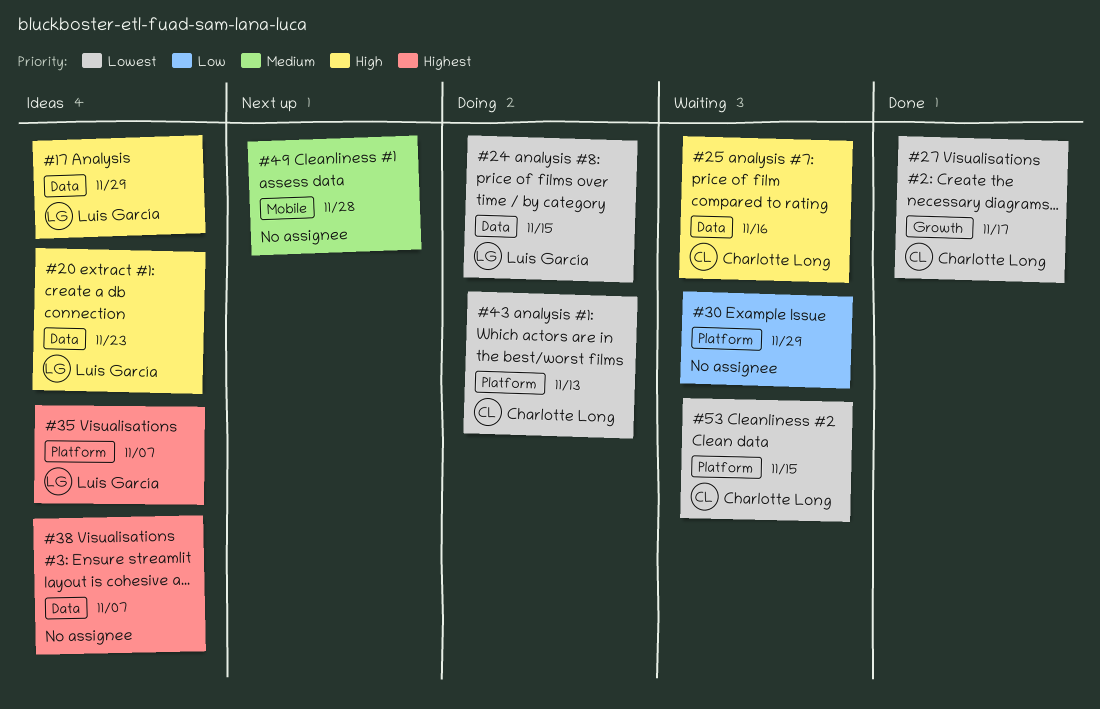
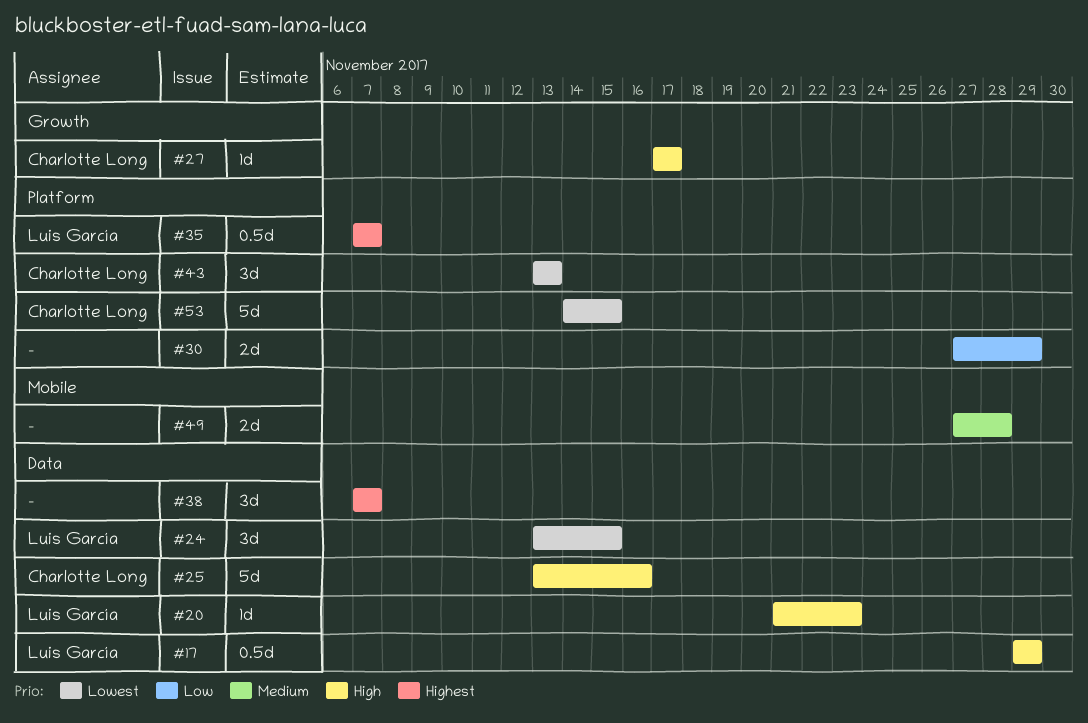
#27, priority: Lowest -> High

